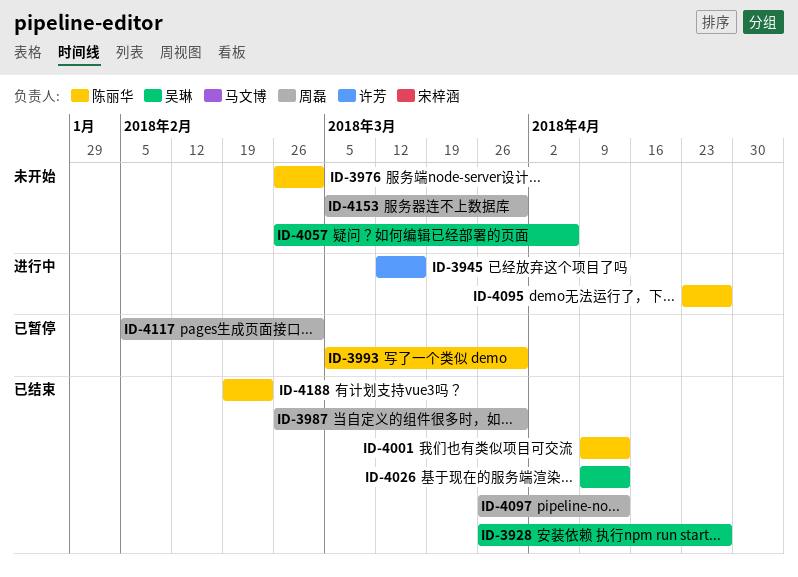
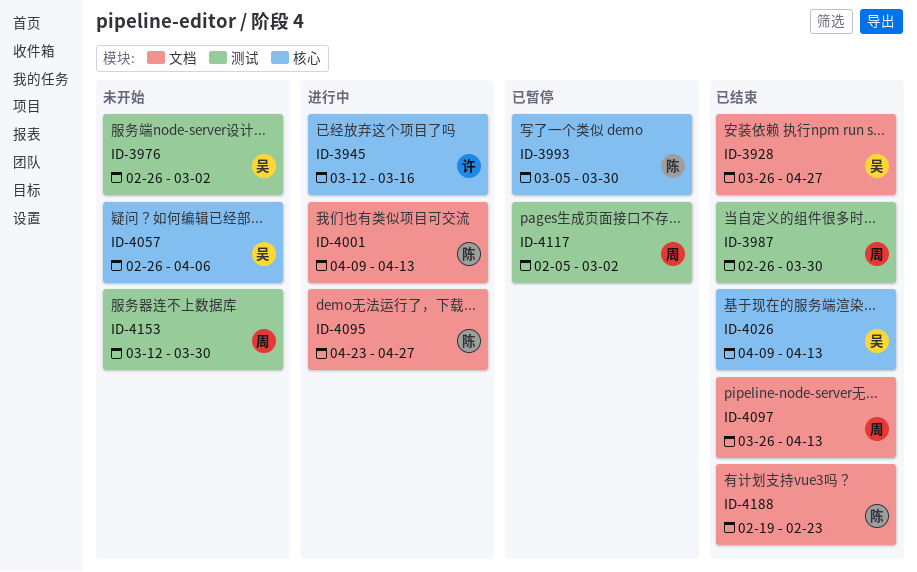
ID-3976, owner: 陈丽华 -> 吴琳
ID-4001, status: 已结束 -> 进行中
ID-4153, start: Mar 5 -> Mar 12

